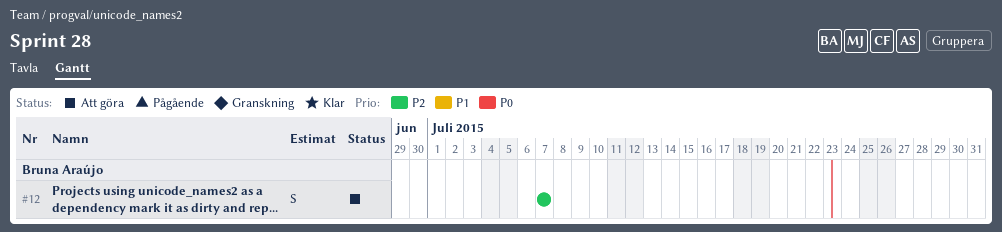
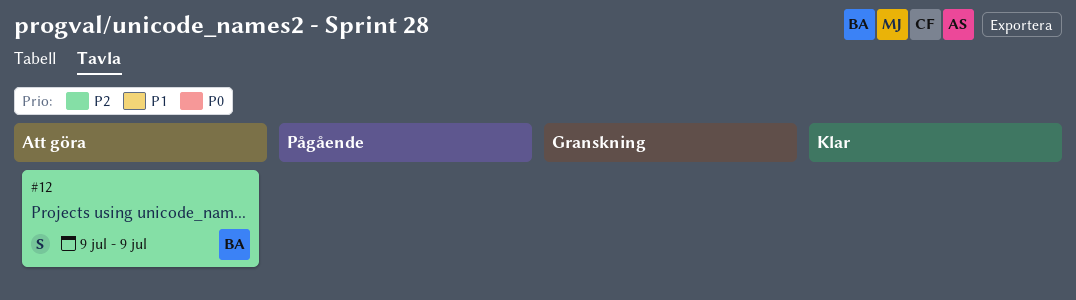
#12, start: Jul 7 -> Jul 9
#12, due: Jul 7 -> Jul 9

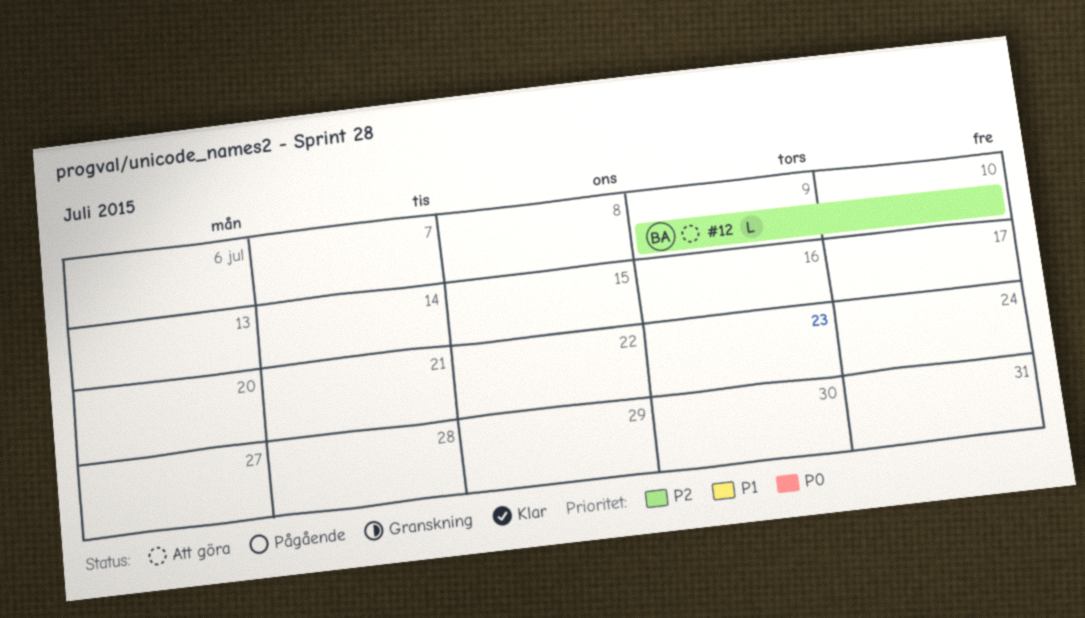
#12, estimate: S -> L
#12, due: Jul 9 -> Jul 10

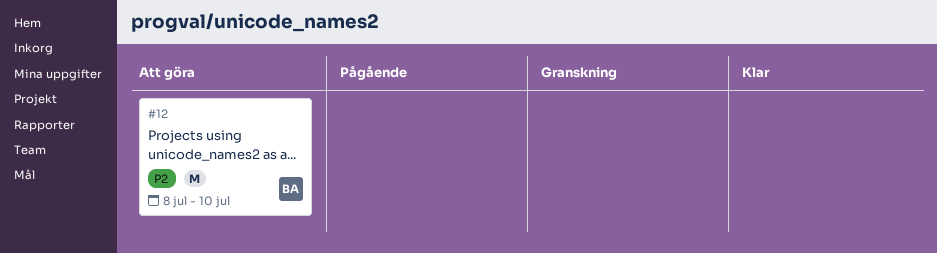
#12, estimate: L -> M
#12, start: Jul 9 -> Jul 8

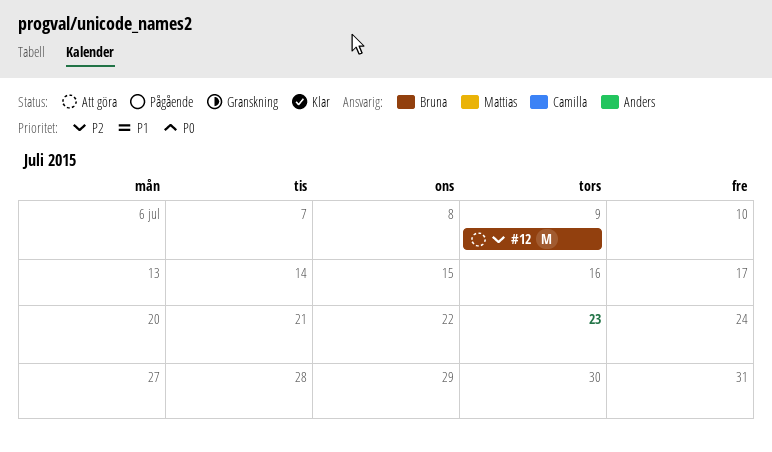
#12, start: Jul 8 -> Jul 9
#12, due: Jul 10 -> Jul 9

